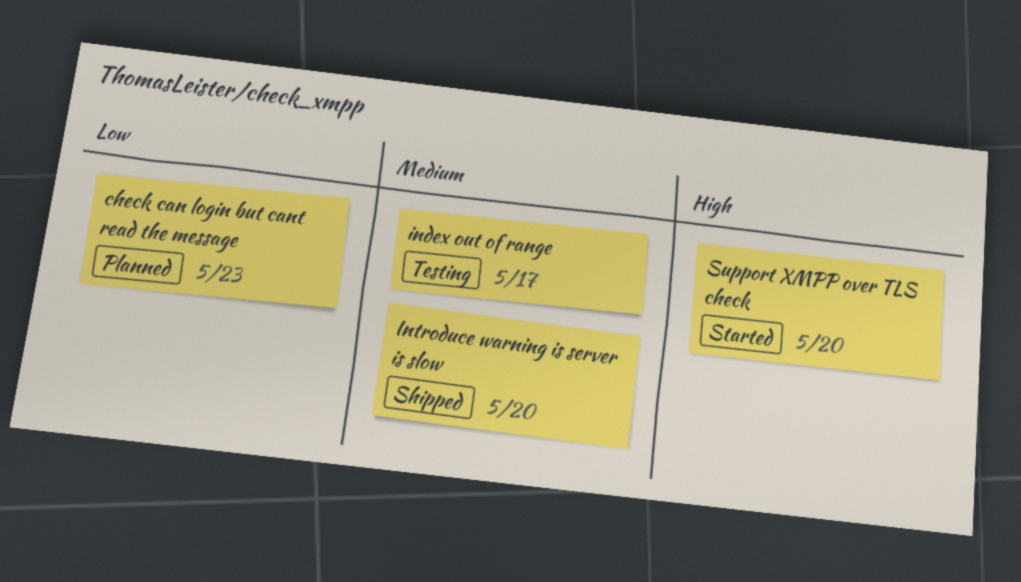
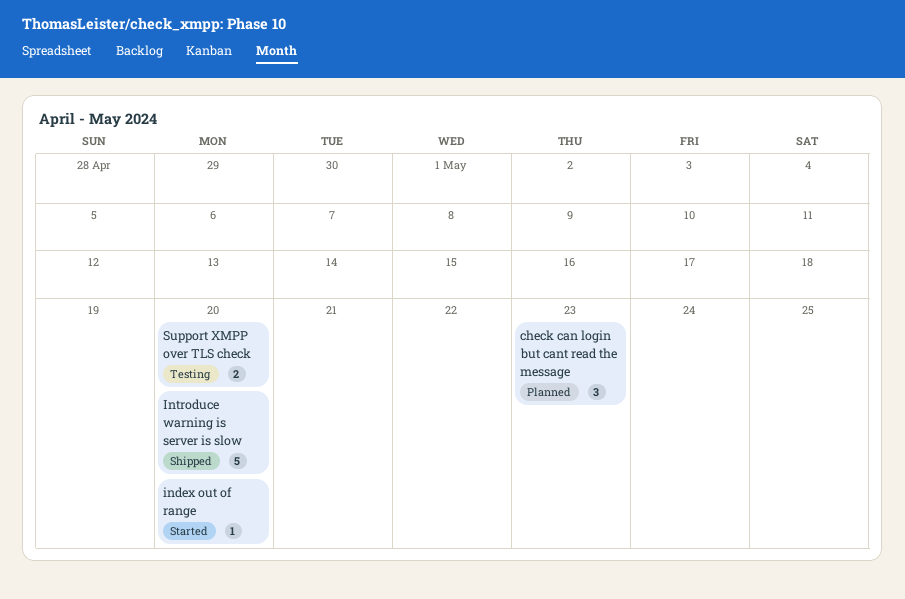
index out of range, status: Testing -> Started
index out of range, due: May 17 -> May 20
Support XMPP over TLS check, status: Started -> Testing

